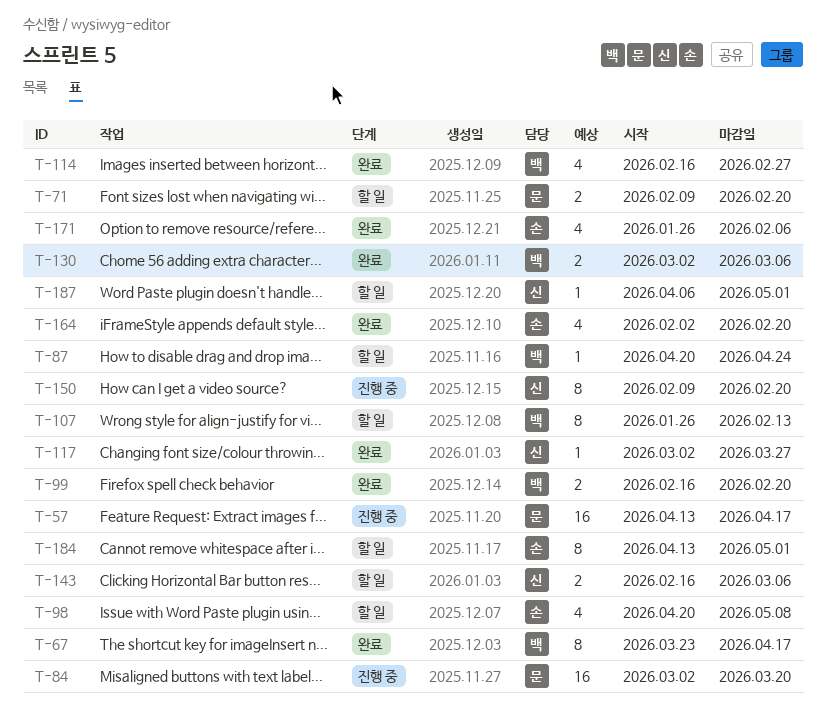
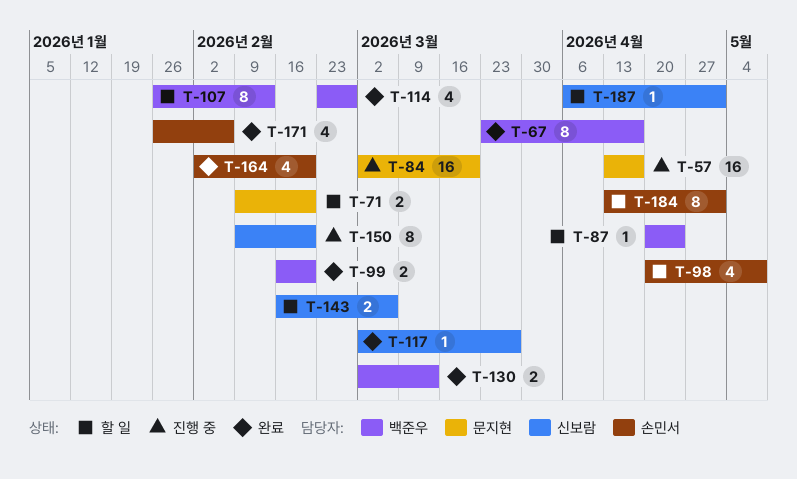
T-114, start: Feb 16 -> Feb 23
T-130, due: Mar 6 -> Mar 13

